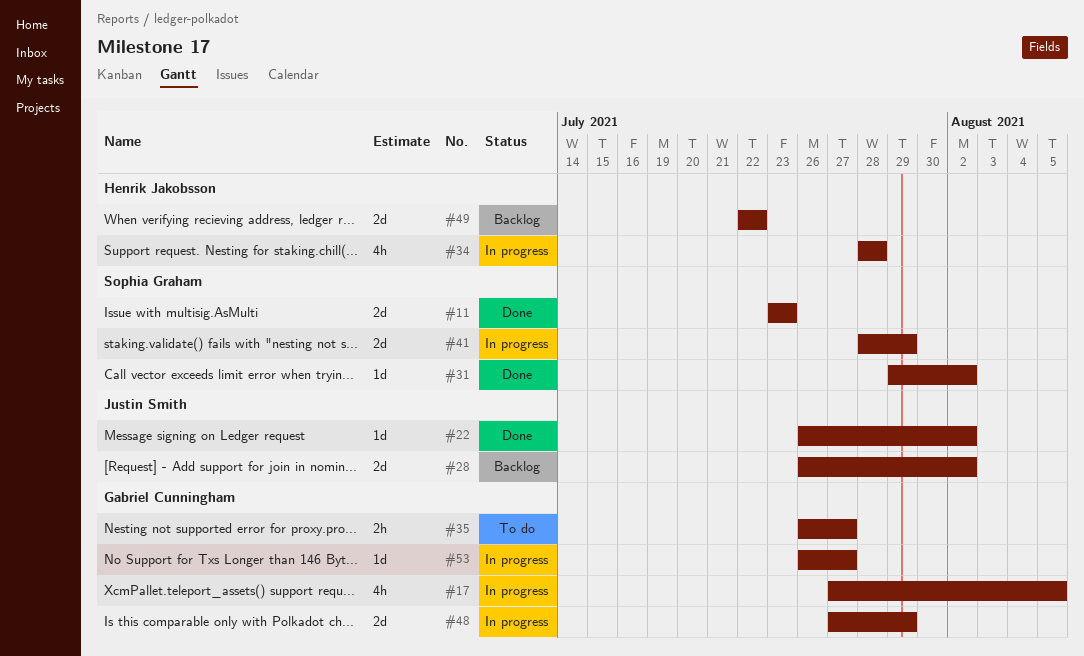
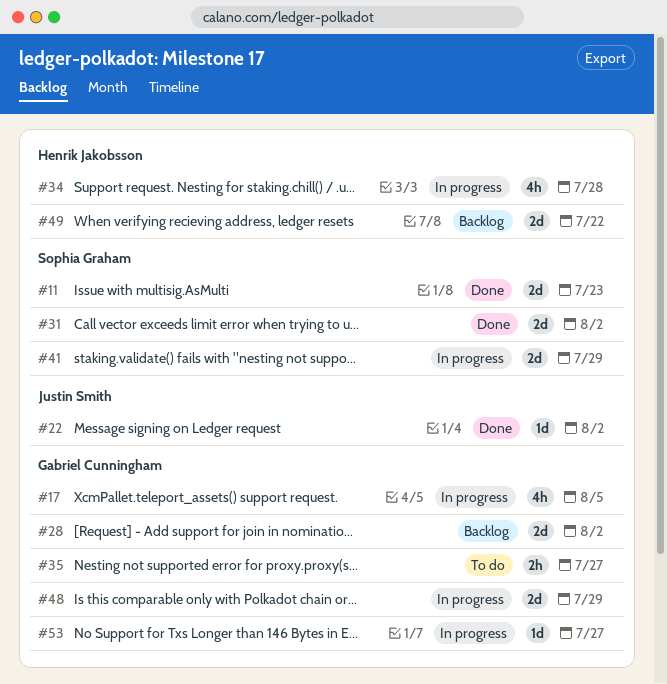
#28, owner: Justin Smith -> Gabriel Cunningham
#31, estimate: 1d -> 2d

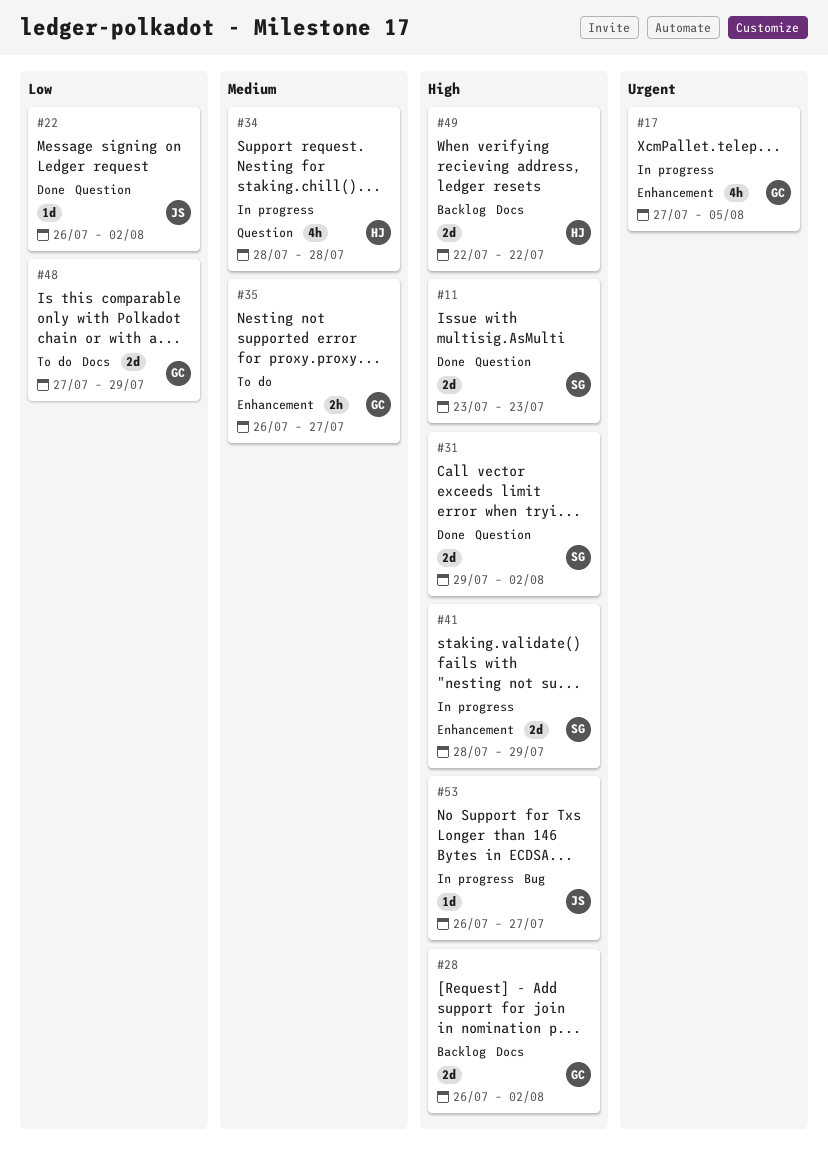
#48, status: In progress -> To do
#53, owner: Gabriel Cunningham -> Justin Smith

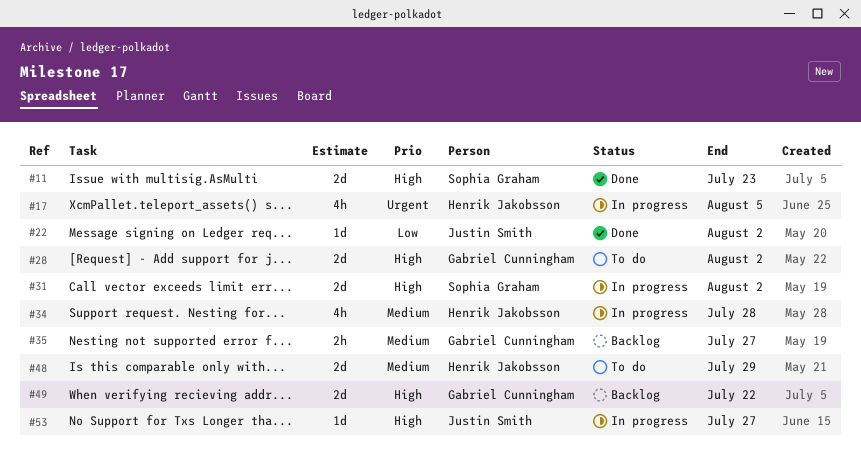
#17, owner: Gabriel Cunningham -> Henrik Jakobsson
#28, status: Backlog -> To do
#31, status: Done -> In progress
#35, status: To do -> Backlog
#41: present -> none
#48, owner: Gabriel Cunningham -> Henrik Jakobsson
#48, priority: Low -> Medium
#49, owner: Henrik Jakobsson -> Gabriel Cunningham

